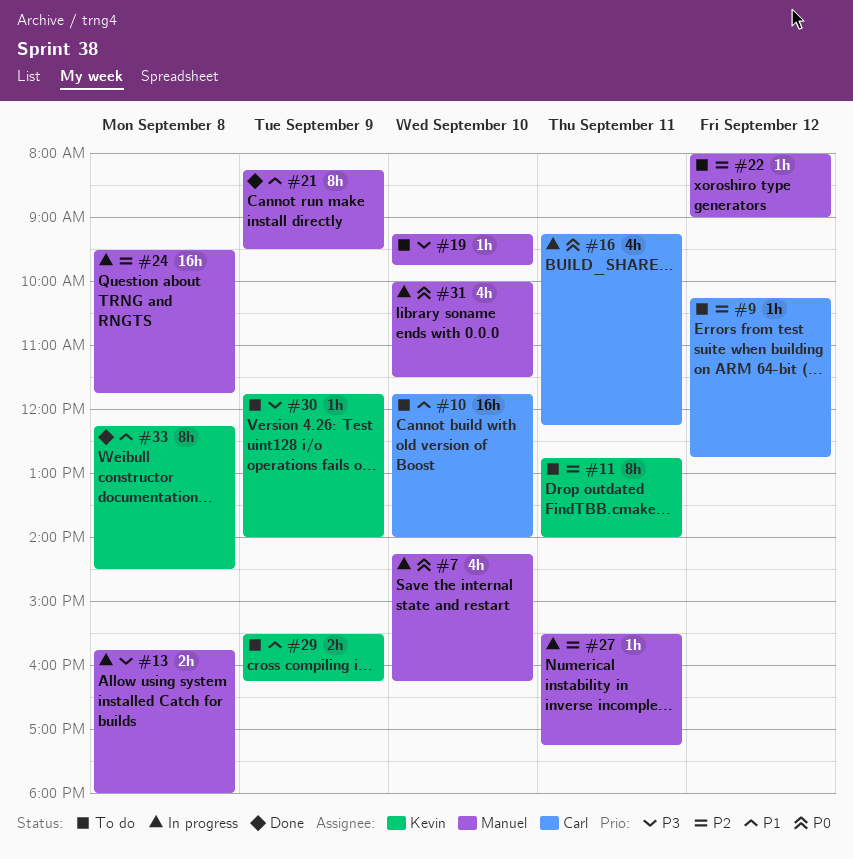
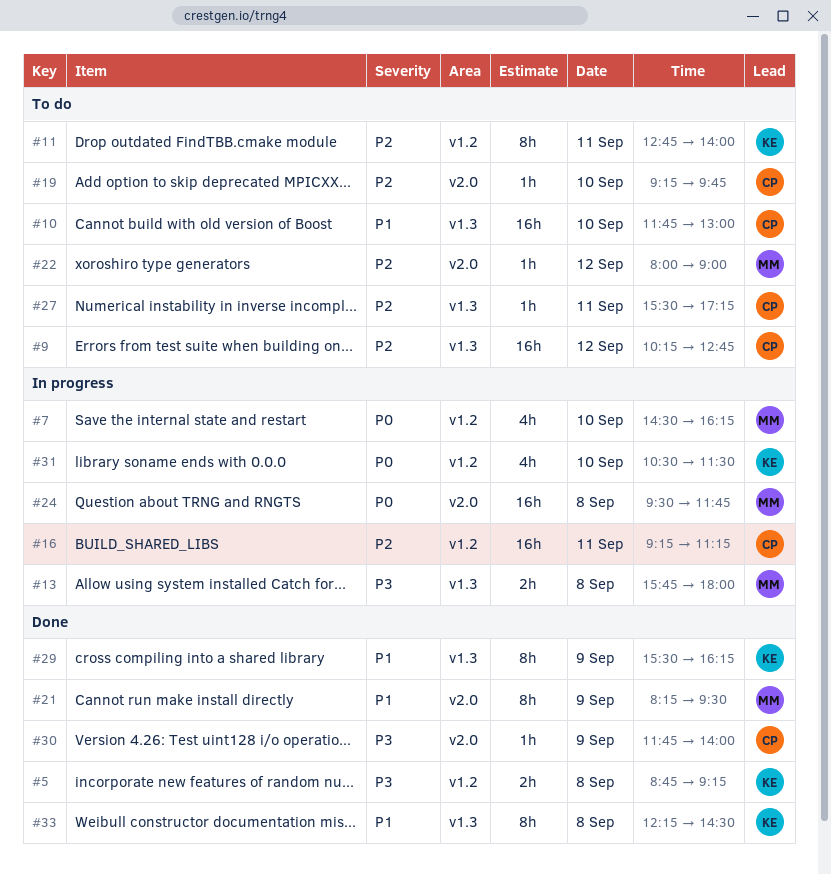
#5: none -> present
#7, begins: 14:15 -> 14:30
#9, estimate: 1h -> 16h
#10, ends: 14:00 -> 13:00
#16, priority: P0 -> P2
#16, estimate: 4h -> 16h
#16, ends: 12:15 -> 11:15
#19, owner: Manuel -> Carl
#19, priority: P3 -> P2
#24, priority: P2 -> P0
#27, status: In progress -> To do
#27, owner: Manuel -> Carl
#29, status: To do -> Done
#29, estimate: 2h -> 8h
#30, status: To do -> Done
#30, owner: Kevin -> Carl
#31, owner: Manuel -> Kevin
#31, begins: 10:00 -> 10:30

